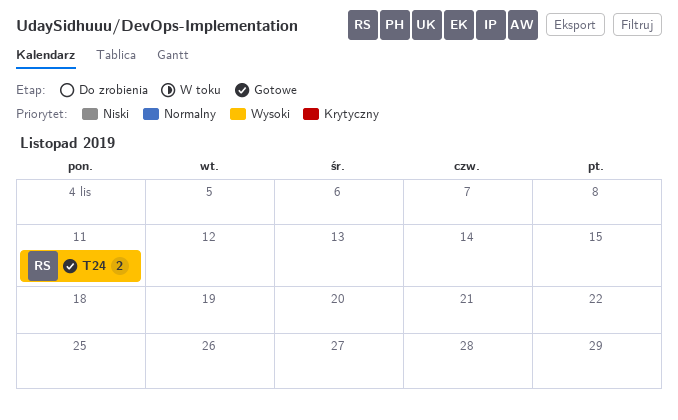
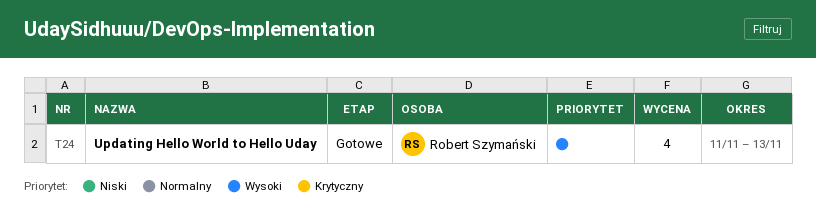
T24, estimate: 2 -> 4
T24, due: Nov 11 -> Nov 13

